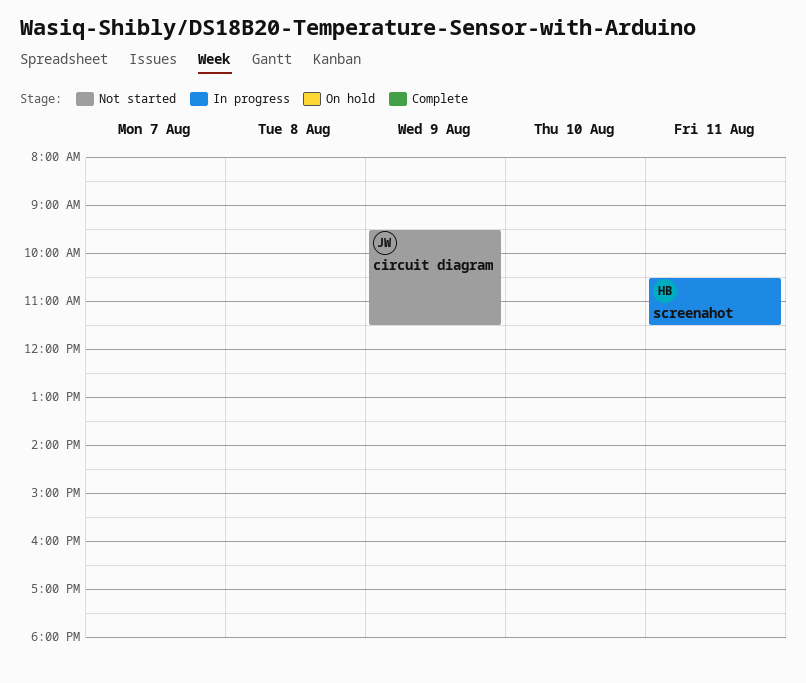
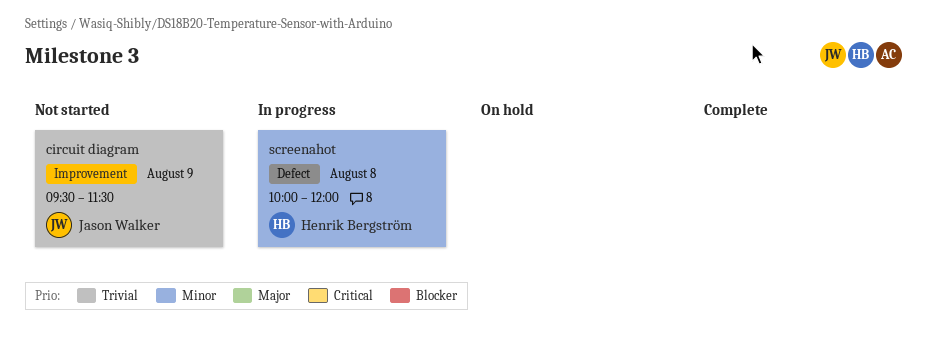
screenahot, day: Aug 11 -> Aug 8
screenahot, begins: 10:30 -> 10:00
screenahot, ends: 11:30 -> 12:00

